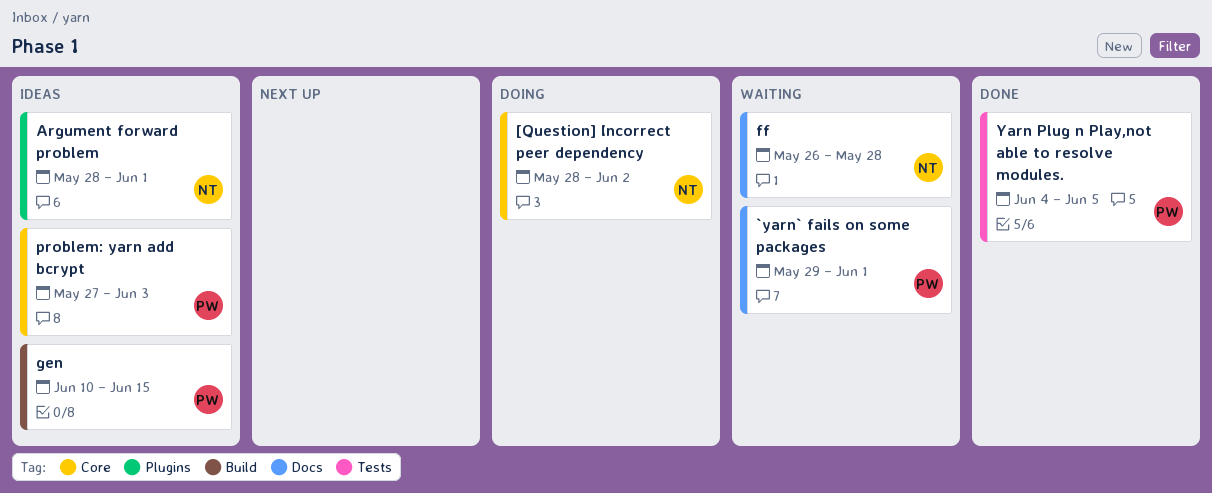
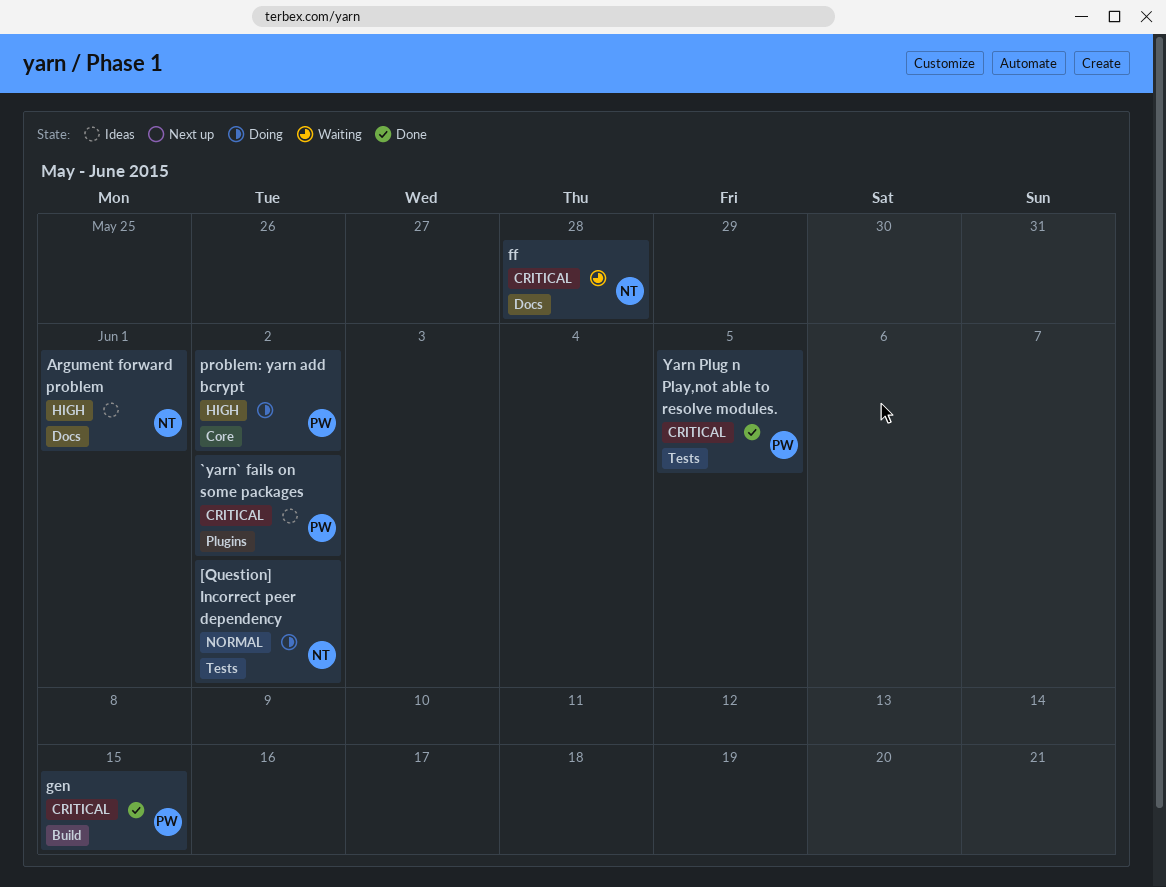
[Question] Incorrect peer dependency, label: Core -> Tests
`yarn` fails on some packages, status: Waiting -> Ideas
`yarn` fails on some packages, label: Docs -> Plugins
`yarn` fails on some packages, due: Jun 1 -> Jun 2
Argument forward problem, label: Plugins -> Docs
gen, status: Ideas -> Done
problem: yarn add bcrypt, status: Ideas -> Doing
problem: yarn add bcrypt, due: Jun 3 -> Jun 2

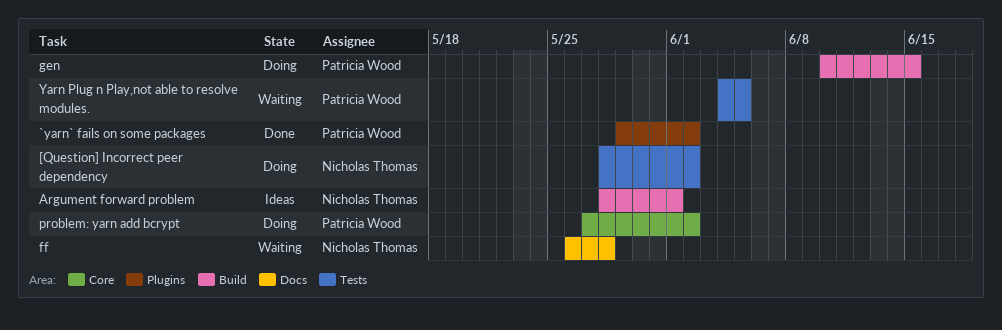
`yarn` fails on some packages, status: Ideas -> Done
Argument forward problem, label: Docs -> Build
gen, status: Done -> Doing
Yarn Plug n Play,not able to resolve modules., status: Done -> Waiting

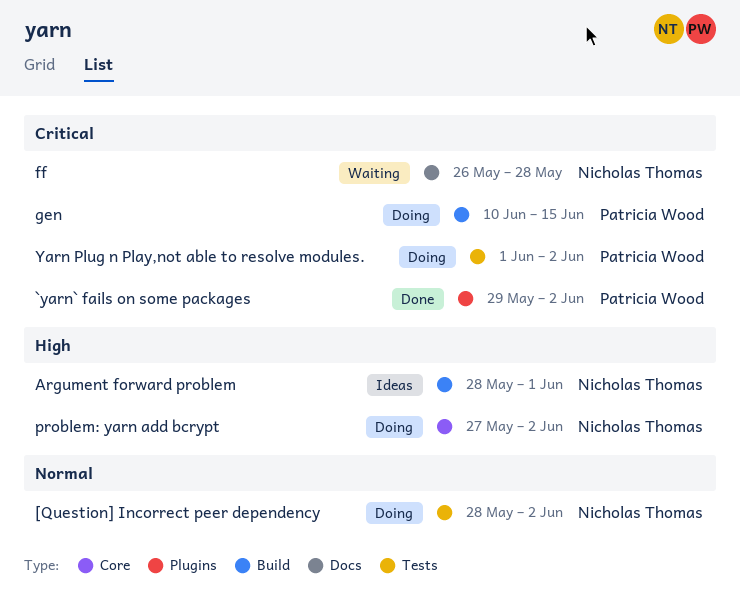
problem: yarn add bcrypt, owner: Patricia Wood -> Nicholas Thomas
Yarn Plug n Play,not able to resolve modules., status: Waiting -> Doing
Yarn Plug n Play,not able to resolve modules., start: Jun 4 -> Jun 1
Yarn Plug n Play,not able to resolve modules., due: Jun 5 -> Jun 2

